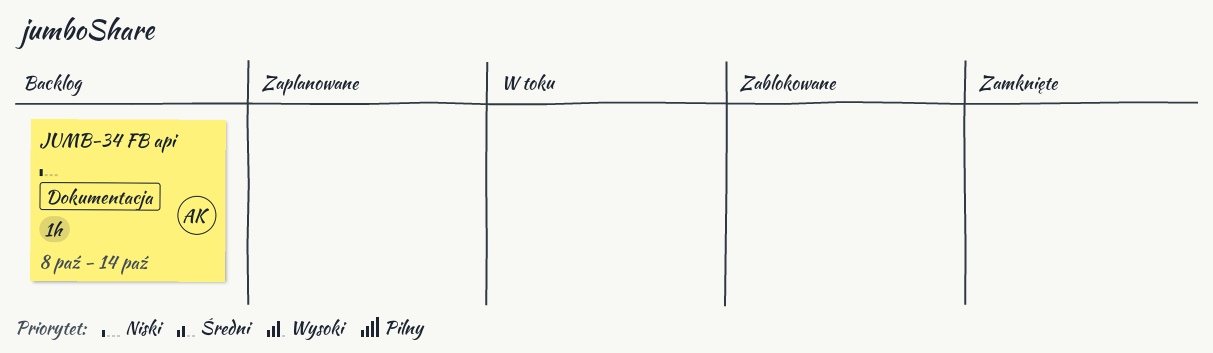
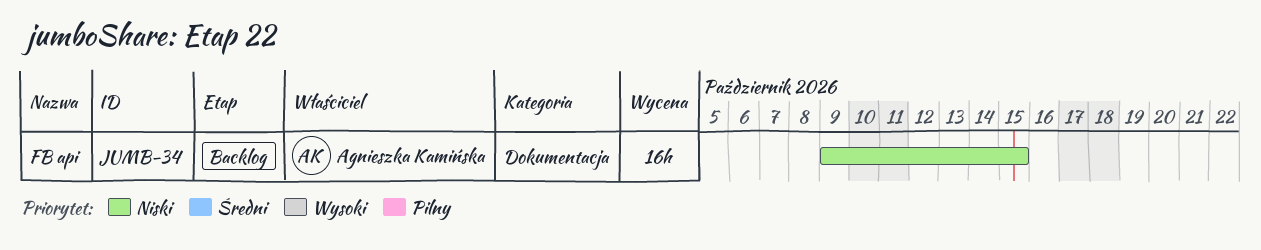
JUMB-34, estimate: 1h -> 16h
JUMB-34, start: Oct 8 -> Oct 9
JUMB-34, due: Oct 14 -> Oct 15

